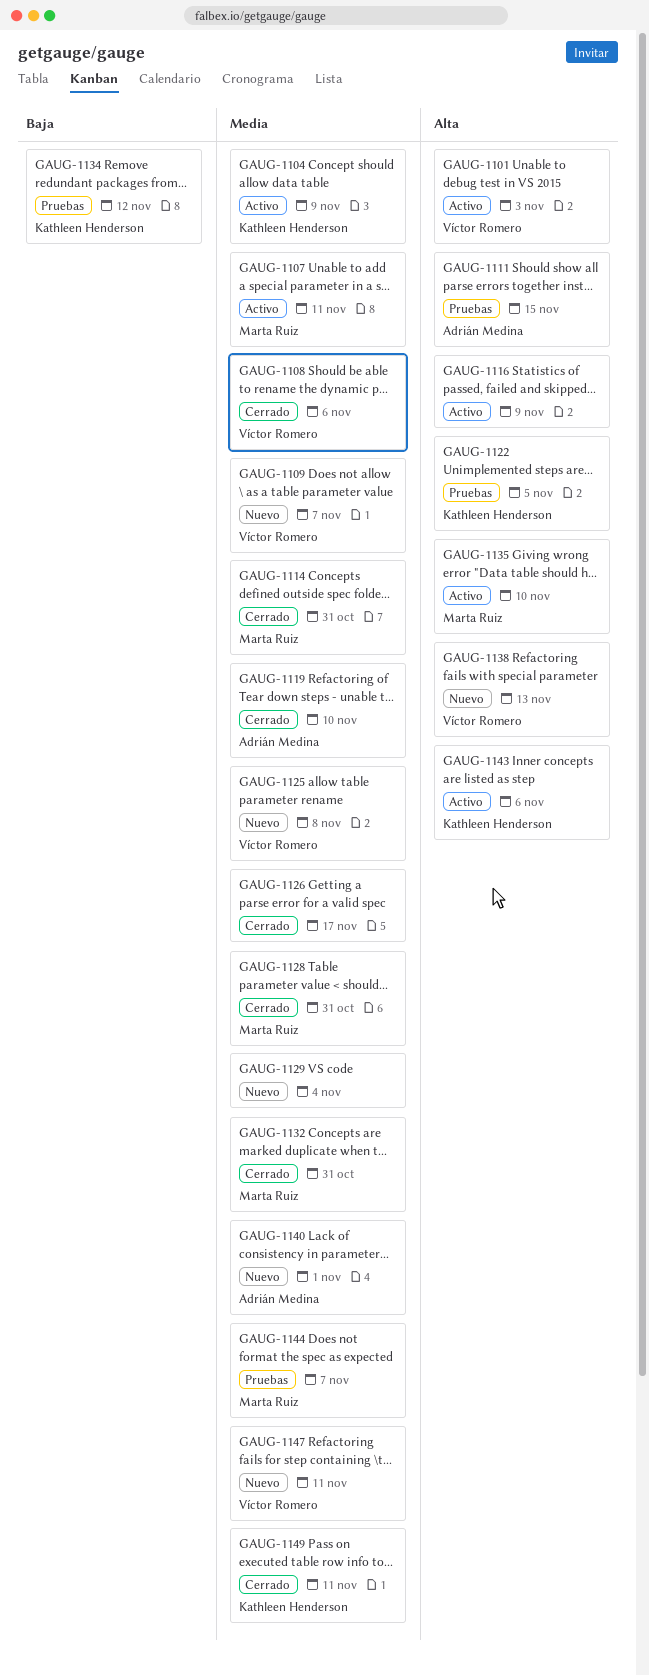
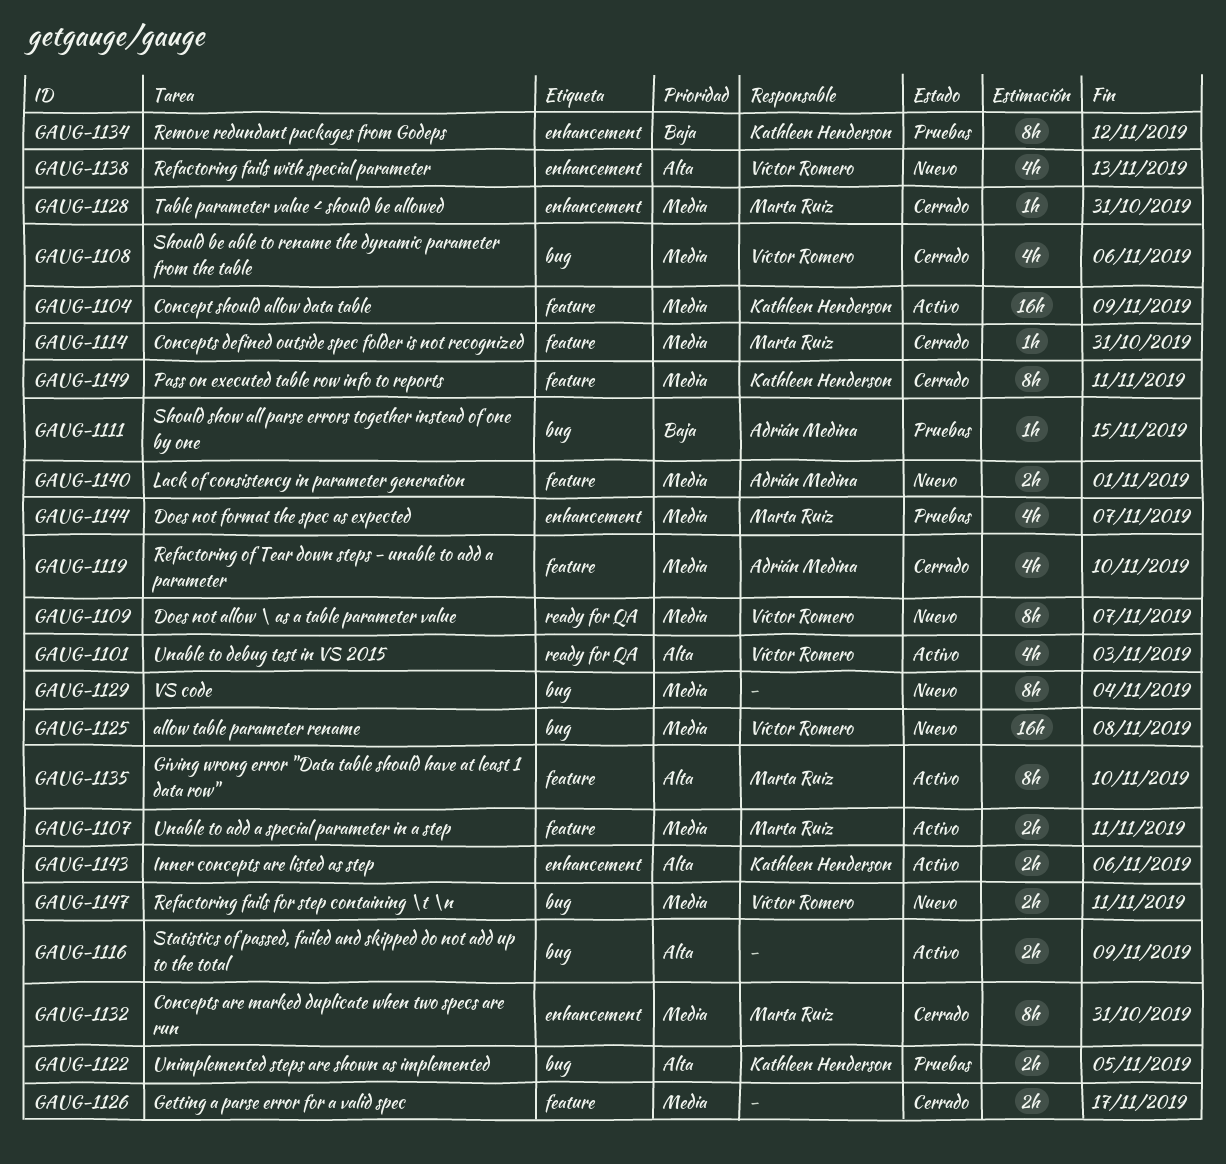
GAUG-1111, priority: Alta -> Baja

